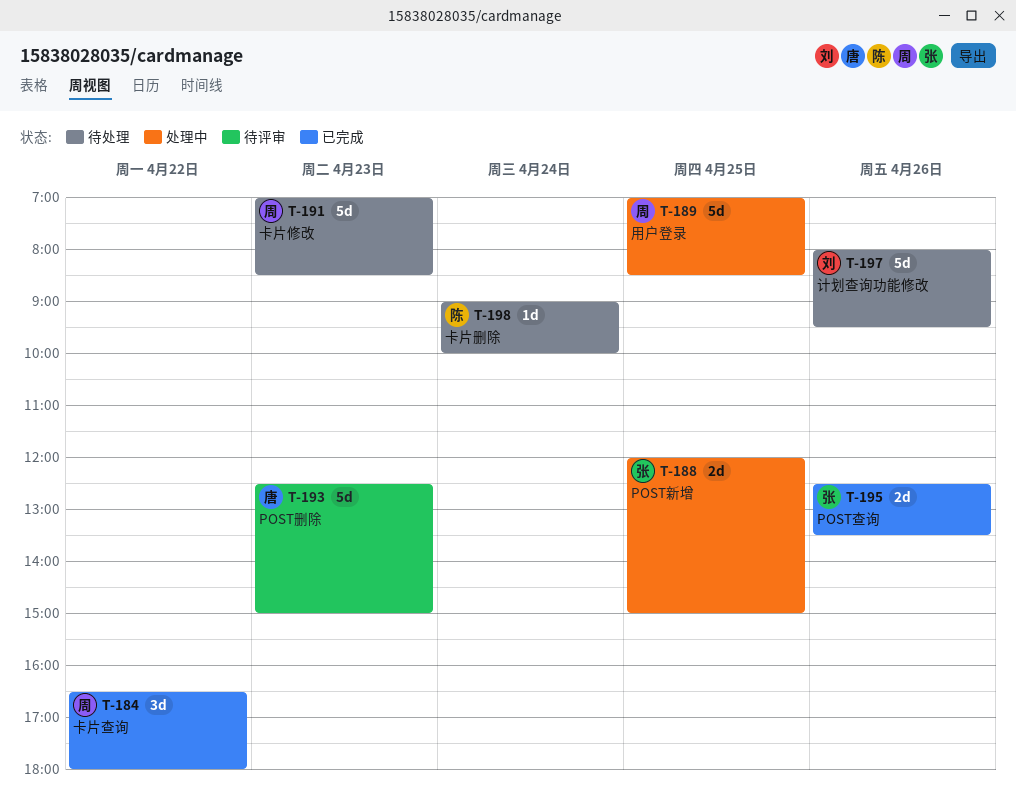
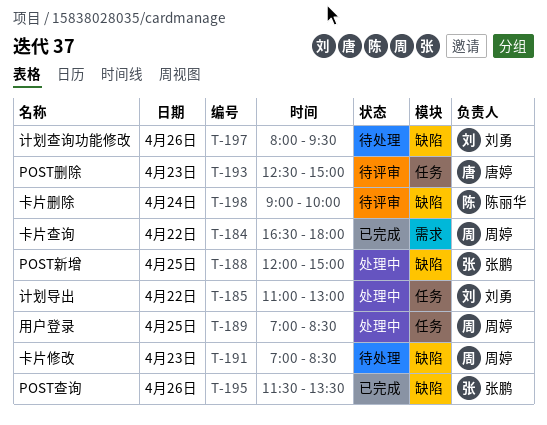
T-185: none -> present
T-195, begins: 12:30 -> 11:30
T-198, status: 待处理 -> 待评审

